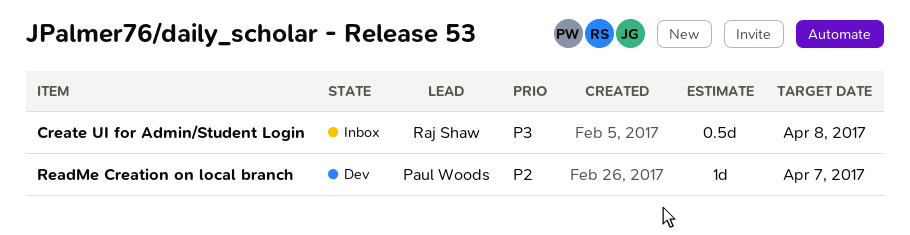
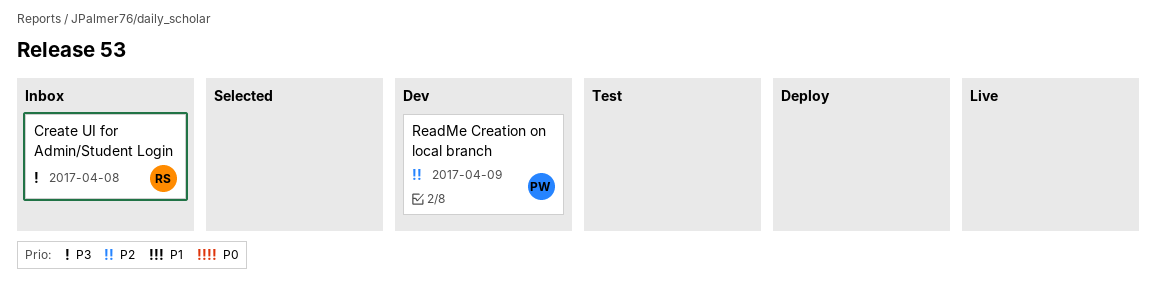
ReadMe Creation on local branch, due: Apr 7 -> Apr 9

